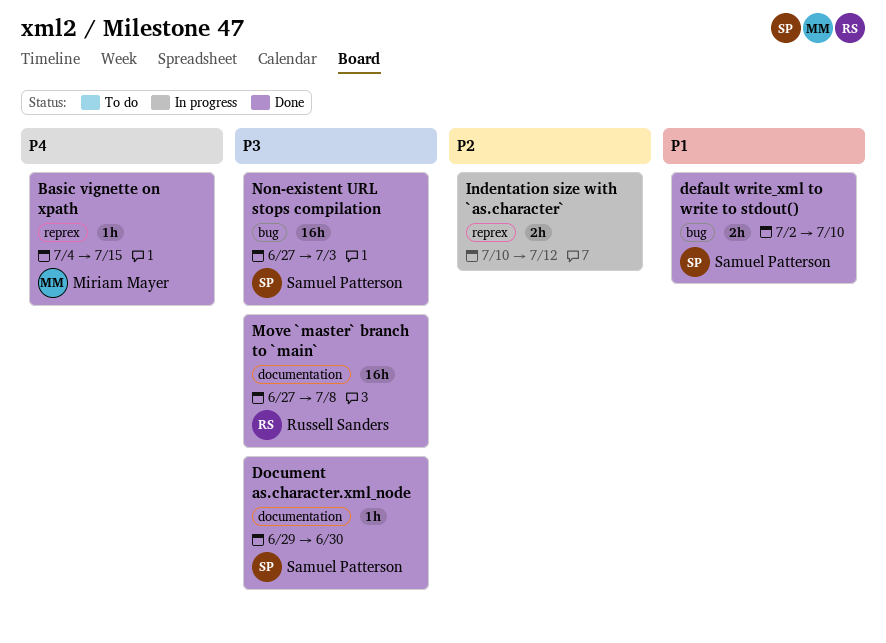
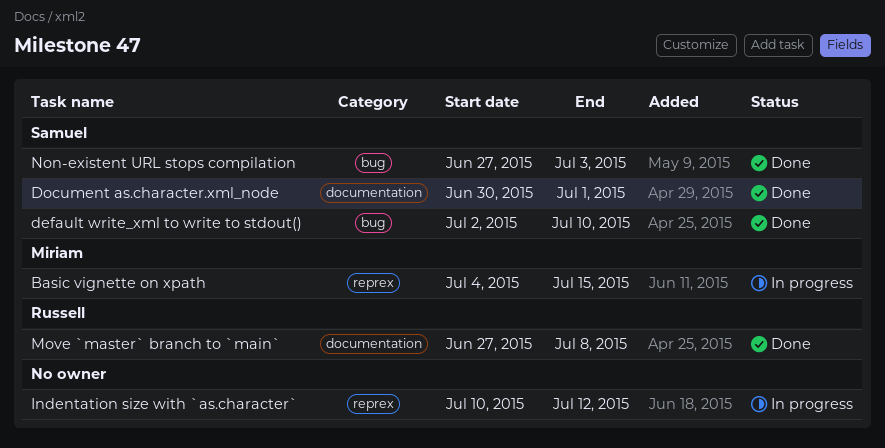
Basic vignette on xpath, status: Done -> In progress
Document as.character.xml_node, start: Jun 29 -> Jun 30
Document as.character.xml_node, due: Jun 30 -> Jul 1

